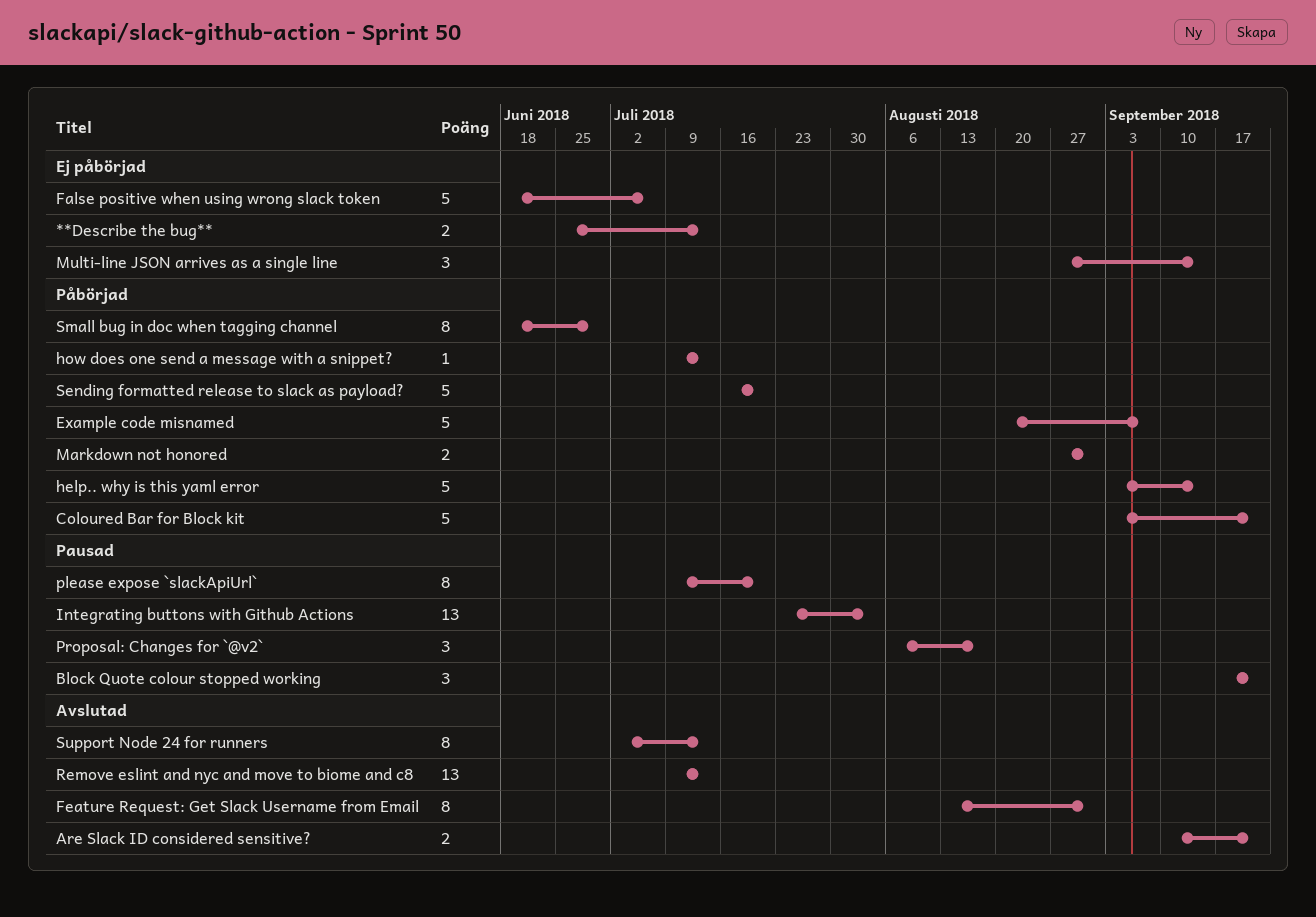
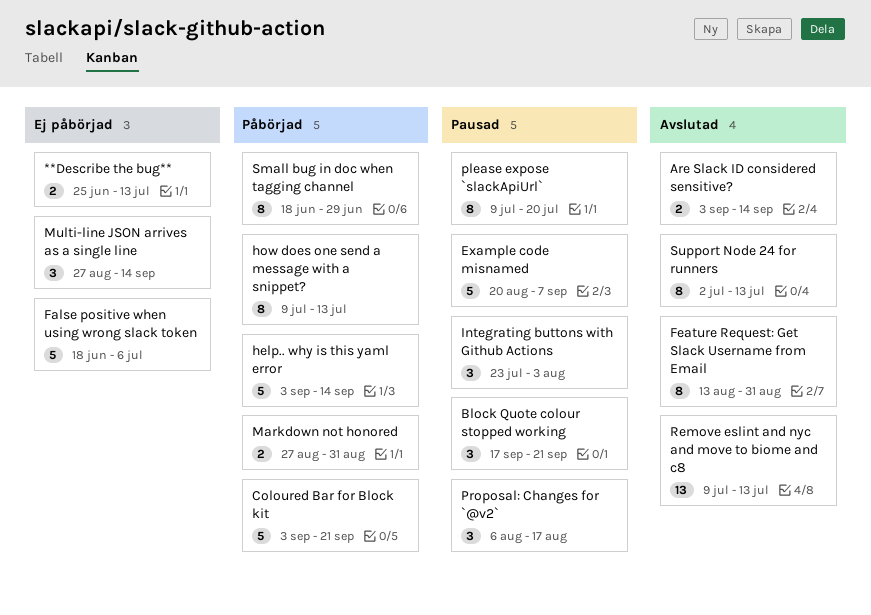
Are Slack ID considered sensitive?, start: Sep 10 -> Sep 3
Are Slack ID considered sensitive?, due: Sep 21 -> Sep 14
Example code misnamed, status: Påbörjad -> Pausad
how does one send a message with a snippet?, estimate: 1 -> 8
Integrating buttons with Github Actions, estimate: 13 -> 3
Sending formatted release to slack as payload?: present -> none

